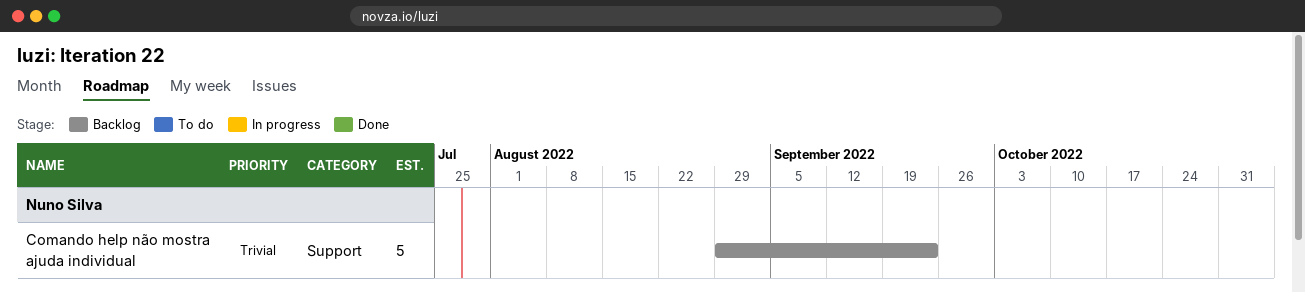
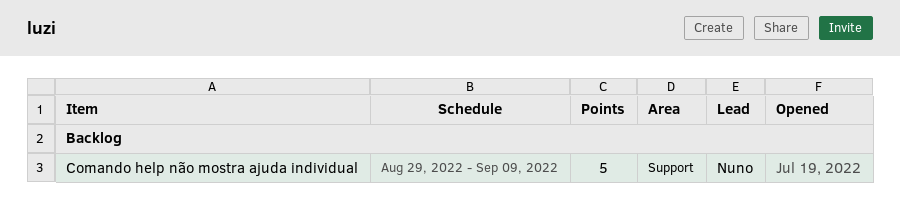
Comando help não mostra ajuda individual, due: Sep 23 -> Sep 9

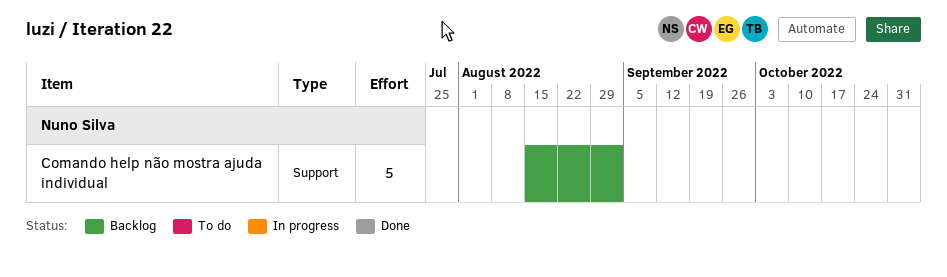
Comando help não mostra ajuda individual, start: Aug 29 -> Aug 15
Comando help não mostra ajuda individual, due: Sep 9 -> Sep 2

